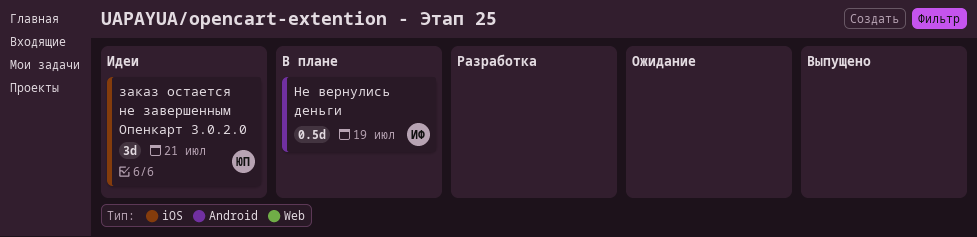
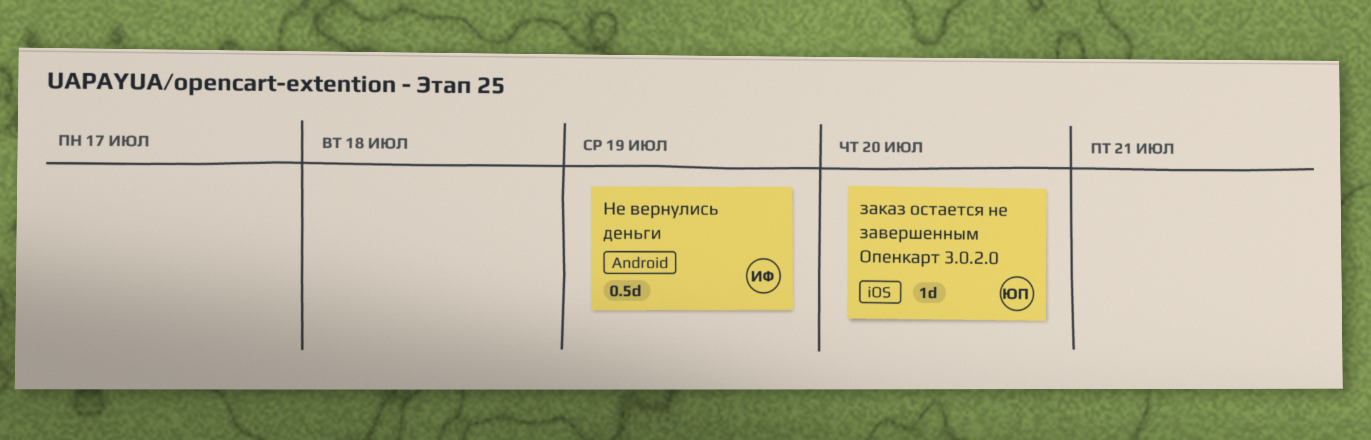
заказ остается не завершенным Опенкарт 3.0.2.0, estimate: 3d -> 1d
заказ остается не завершенным Опенкарт 3.0.2.0, due: Jul 21 -> Jul 20

